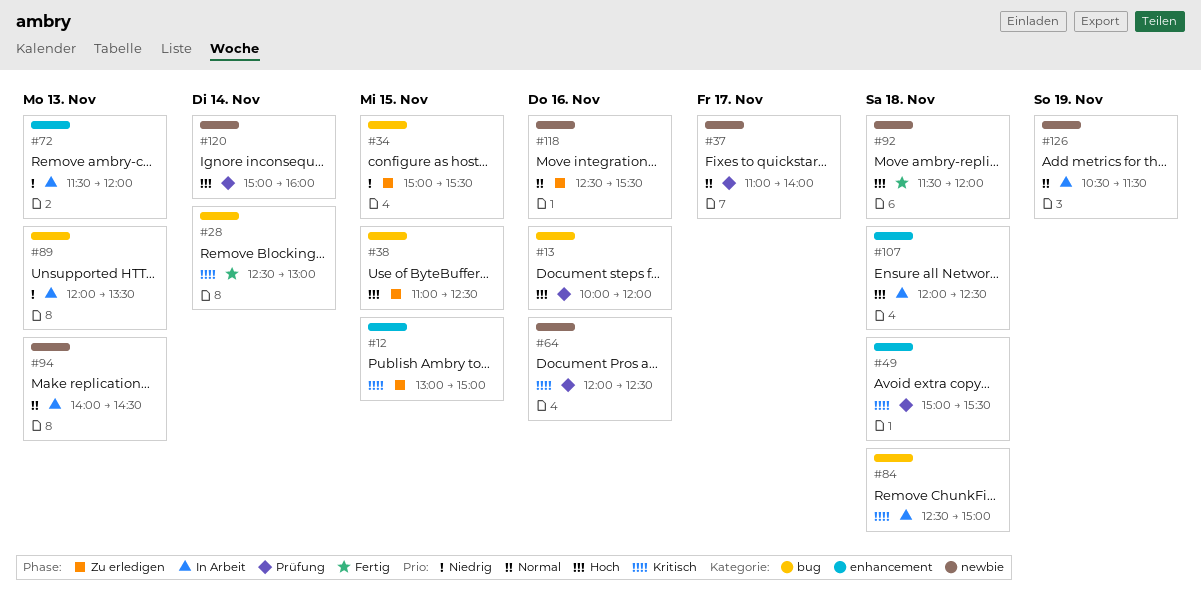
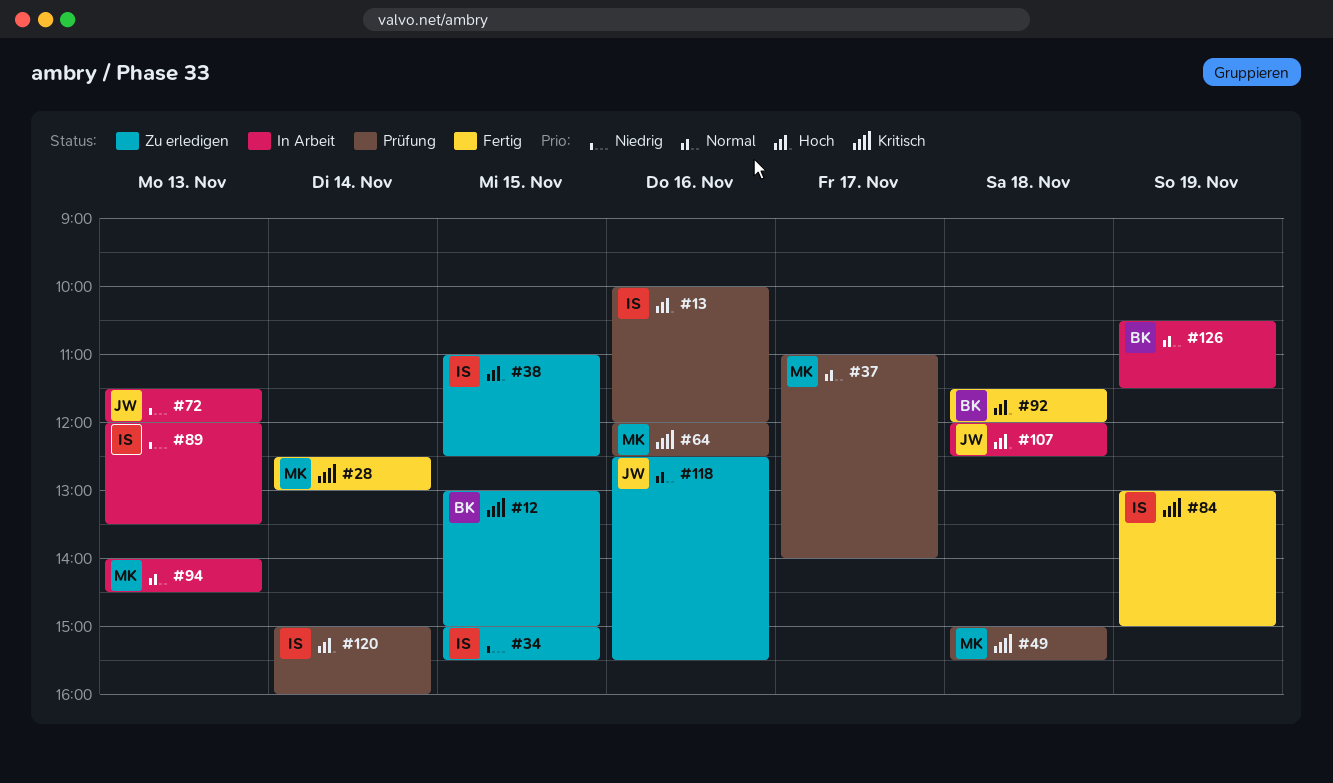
#84, status: In Arbeit -> Fertig
#84, day: Nov 18 -> Nov 19
#84, begins: 12:30 -> 13:00

